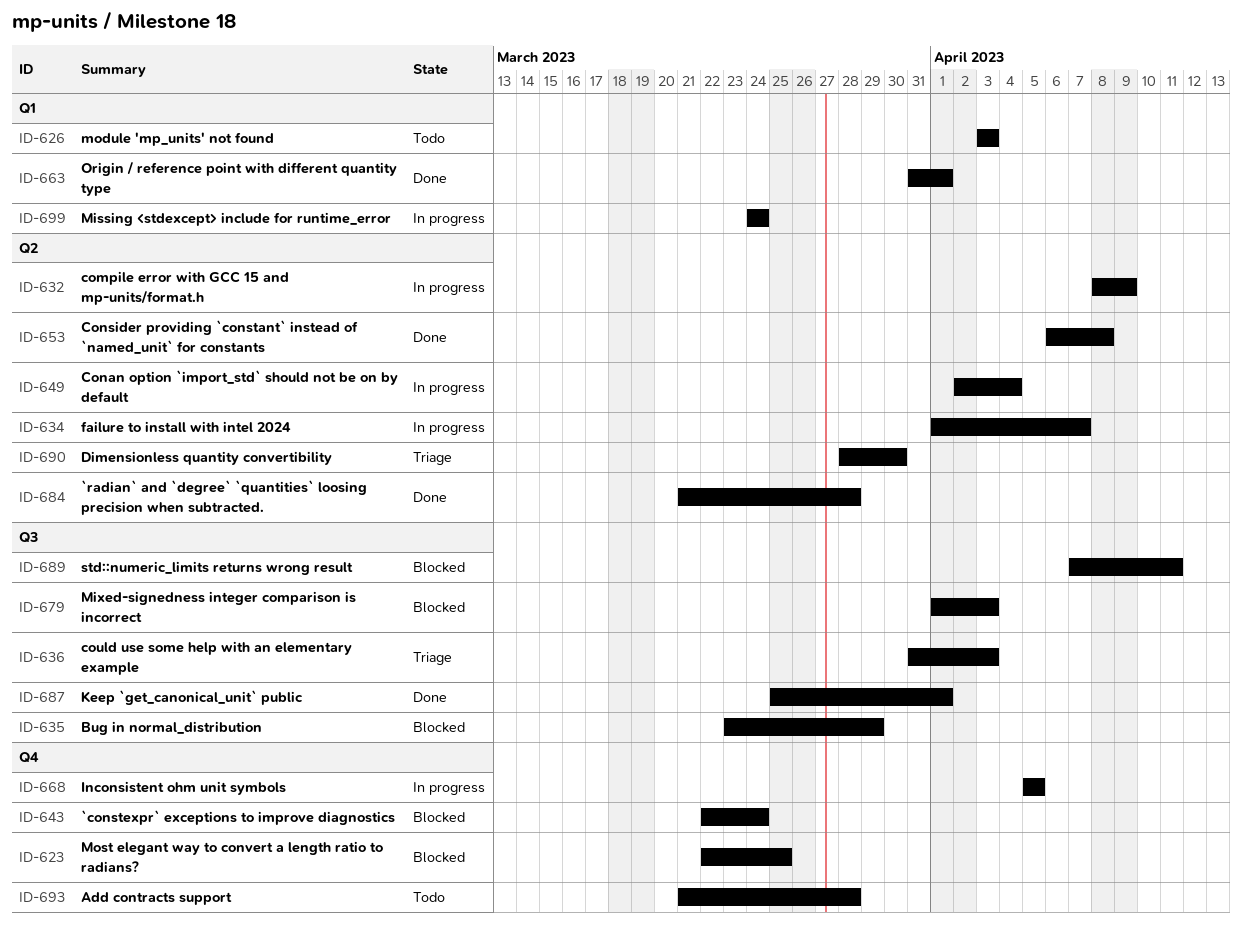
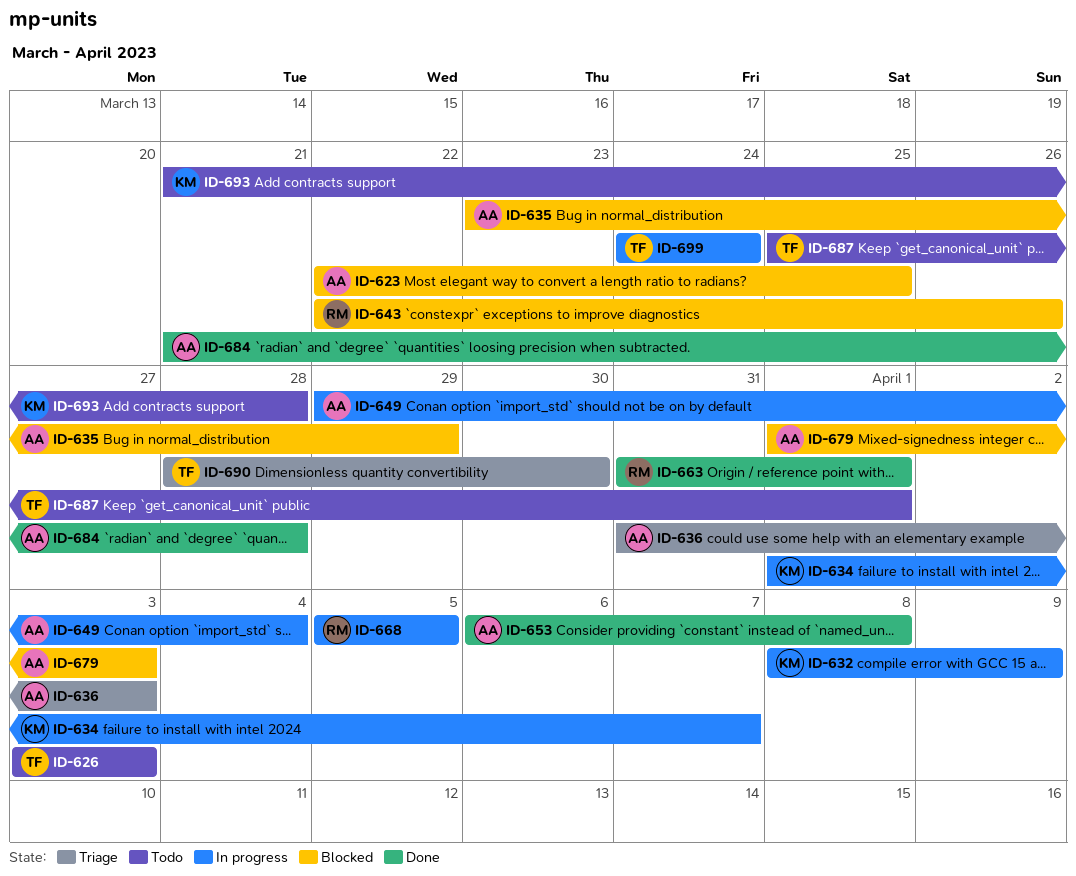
ID-643, due: Mar 24 -> Mar 26
ID-649, start: Apr 2 -> Mar 29
ID-687, status: Done -> Todo
ID-689: present -> none

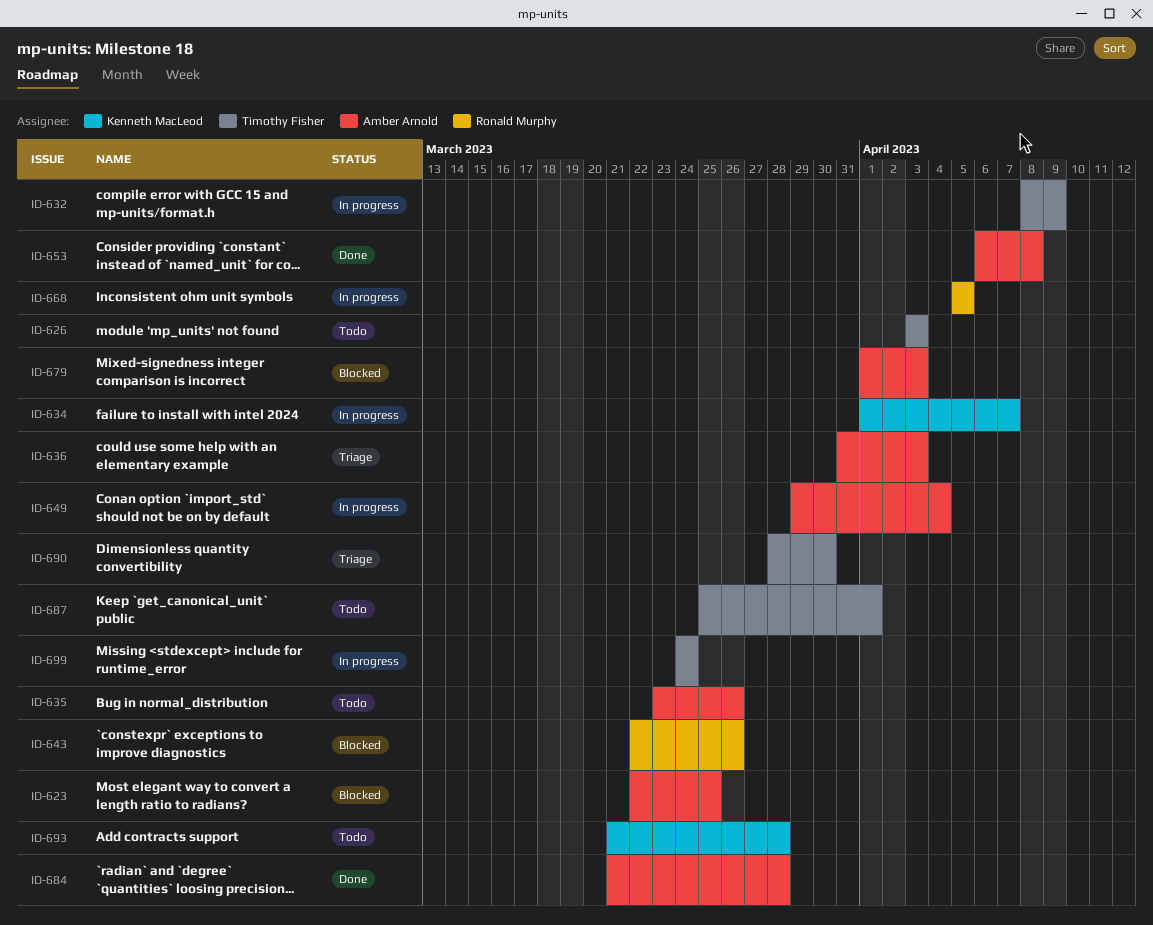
ID-632, owner: Kenneth MacLeod -> Timothy Fisher
ID-635, status: Blocked -> Todo
ID-635, due: Mar 29 -> Mar 26
ID-663: present -> none

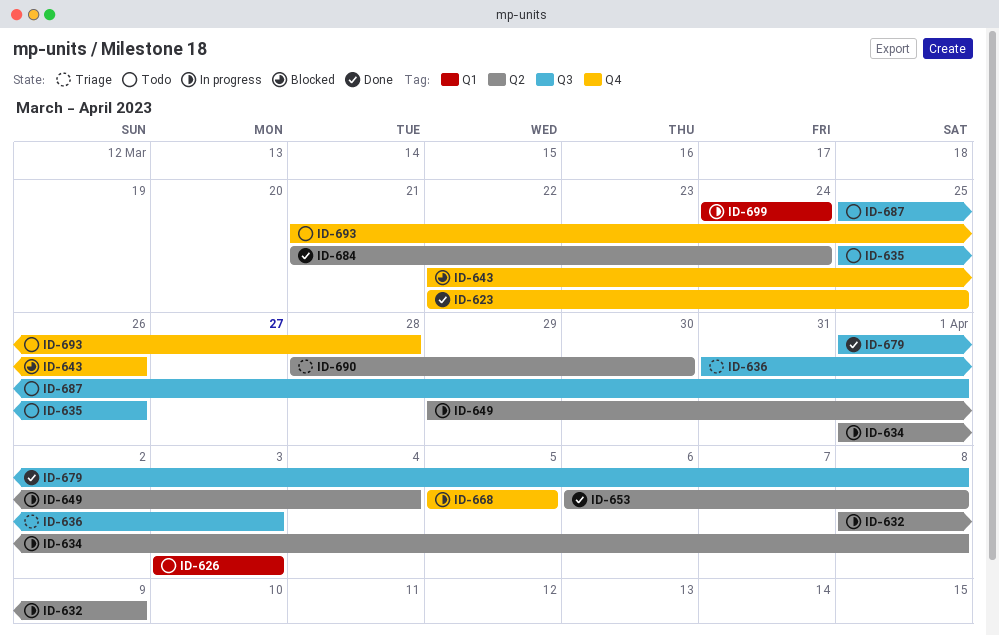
ID-623, status: Blocked -> Done
ID-634, due: Apr 7 -> Apr 8
ID-635, start: Mar 23 -> Mar 25
ID-679, status: Blocked -> Done
ID-679, due: Apr 3 -> Apr 8
ID-684, due: Mar 28 -> Mar 24

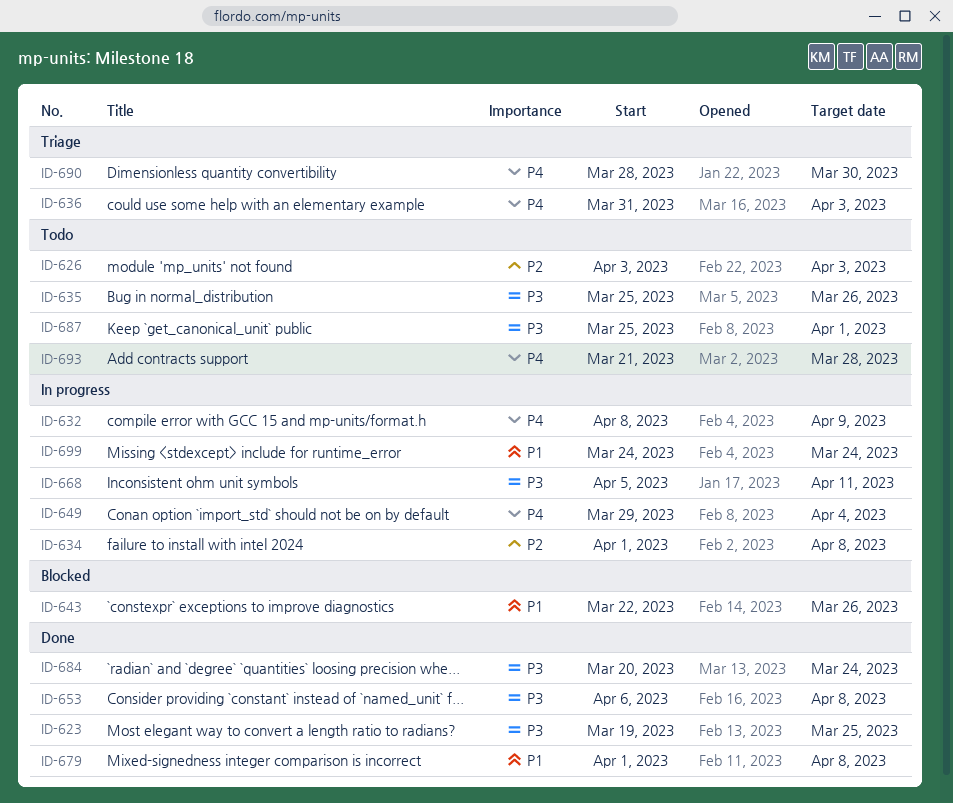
ID-623, start: Mar 22 -> Mar 19
ID-668, due: Apr 5 -> Apr 11
ID-684, start: Mar 21 -> Mar 20

